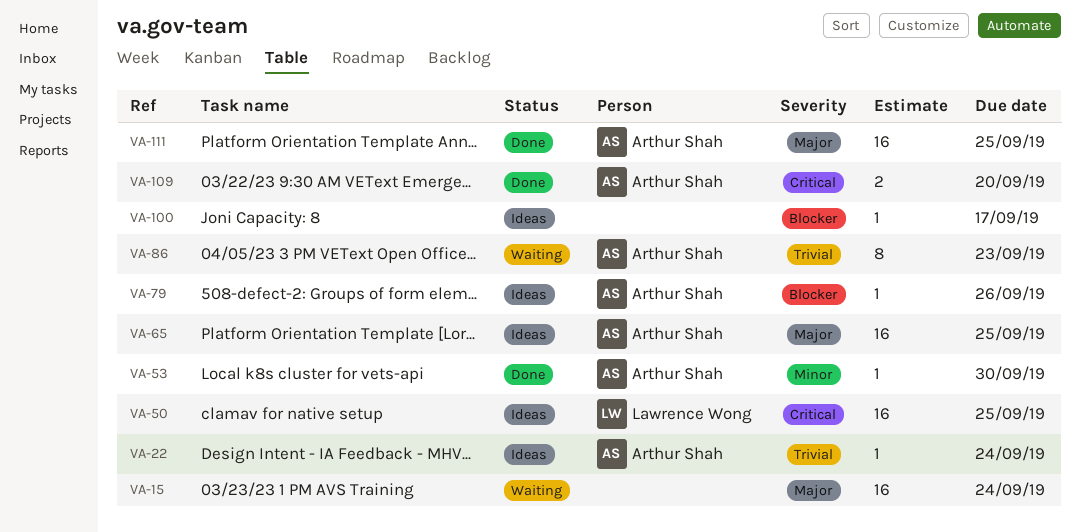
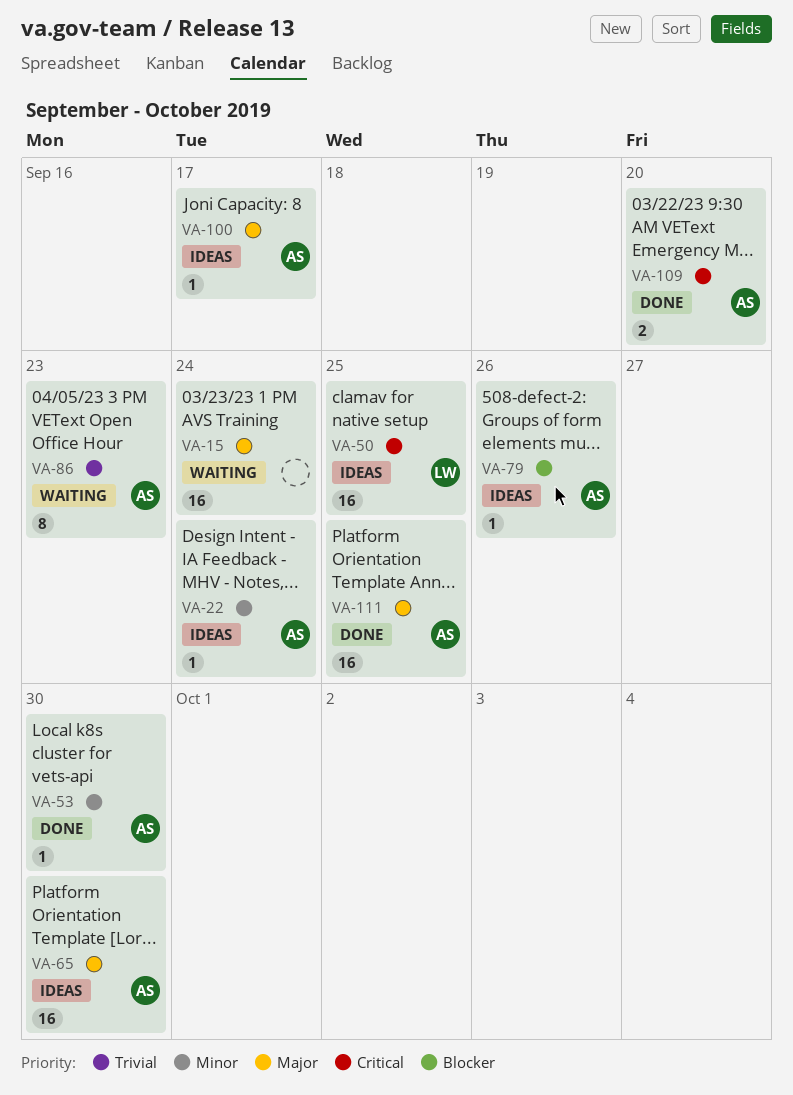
VA-22, priority: Trivial -> Minor
VA-65, due: Sep 25 -> Sep 30
VA-100, owner: none -> Arthur Shah
VA-100, priority: Blocker -> Major

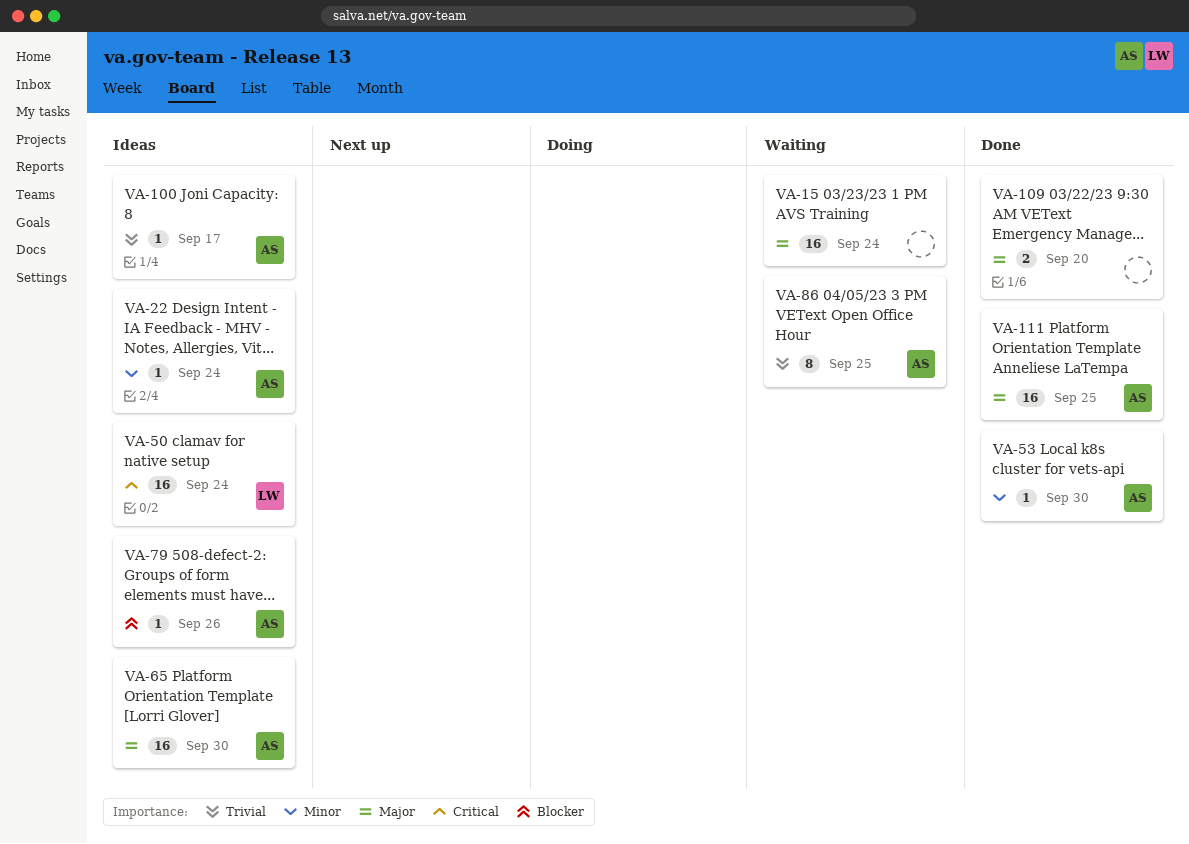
VA-50, due: Sep 25 -> Sep 24
VA-86, due: Sep 23 -> Sep 25
VA-100, priority: Major -> Trivial
VA-109, owner: AS -> none
VA-109, priority: Critical -> Major

